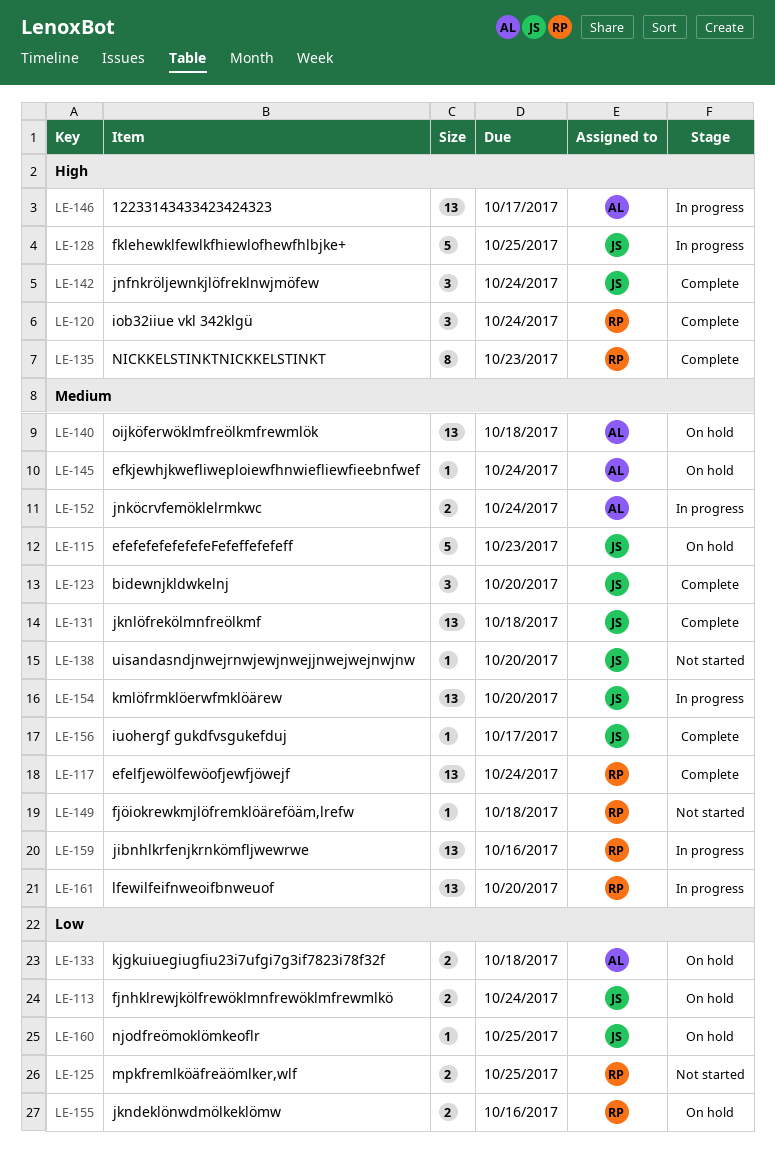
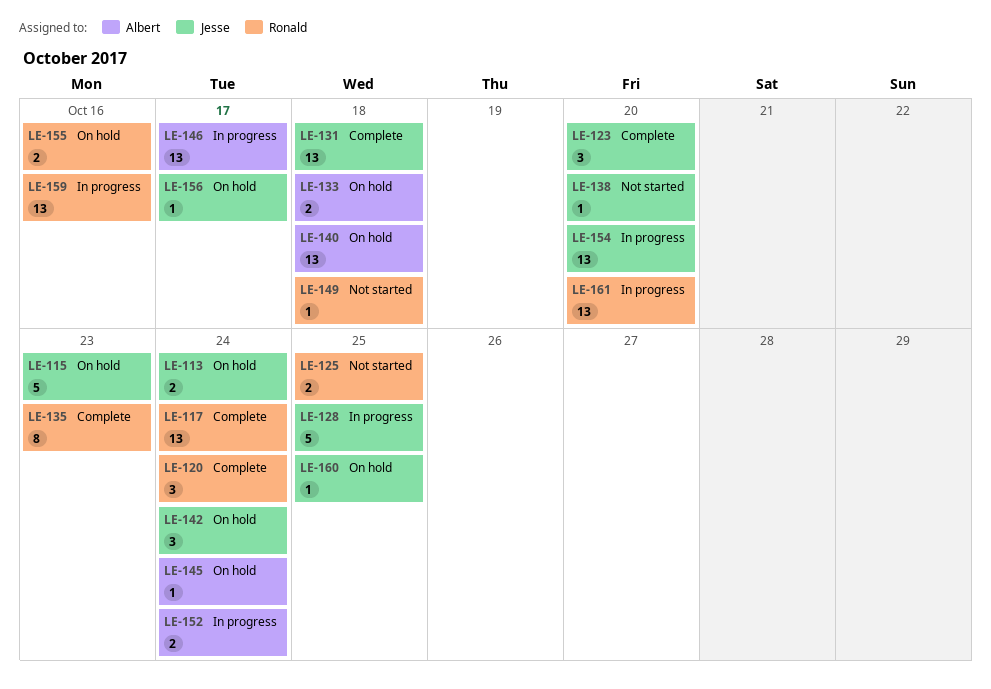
LE-142, status: Complete -> On hold
LE-156, status: Complete -> On hold

